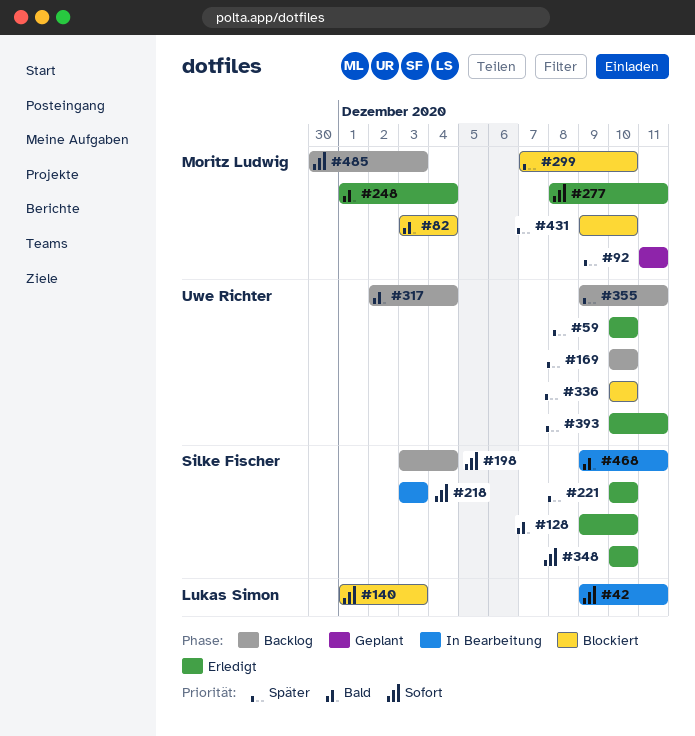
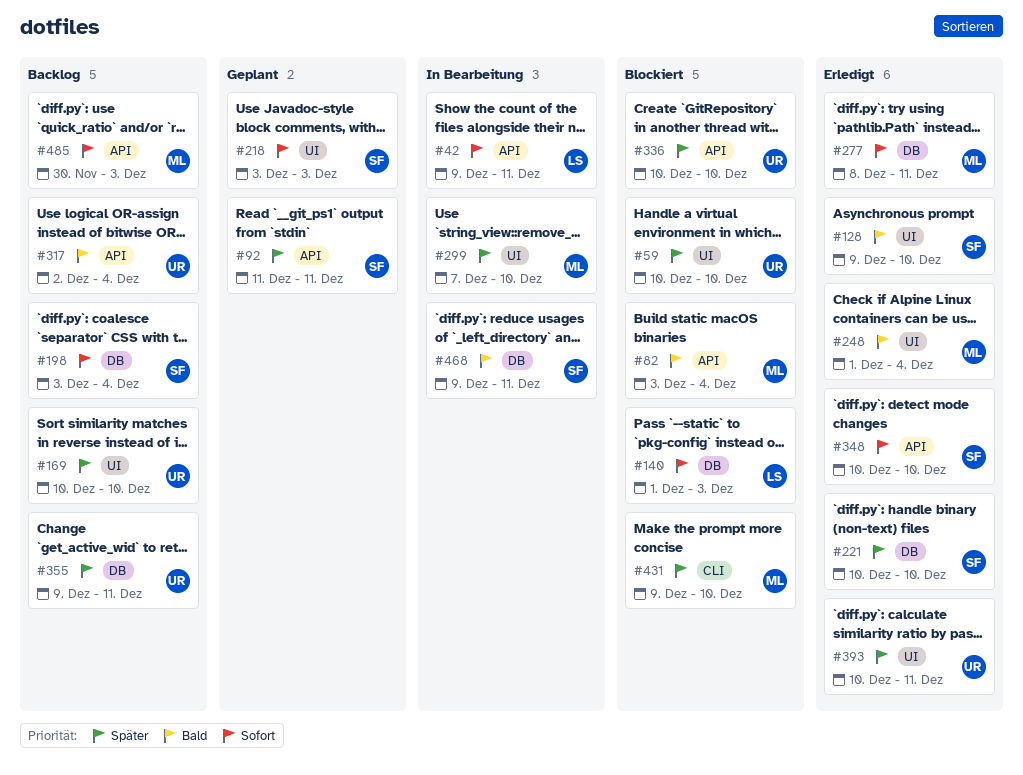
#59, status: Erledigt -> Blockiert
#92, owner: Moritz Ludwig -> Silke Fischer
#218, status: In Bearbeitung -> Geplant
#299, status: Blockiert -> In Bearbeitung

